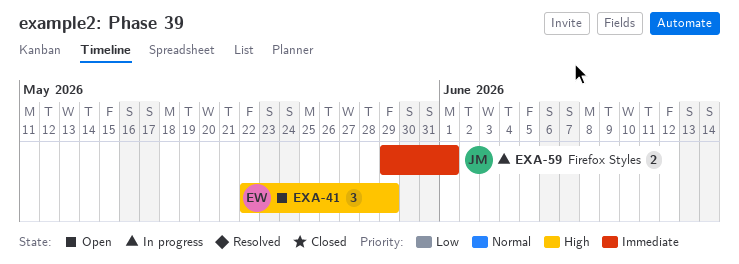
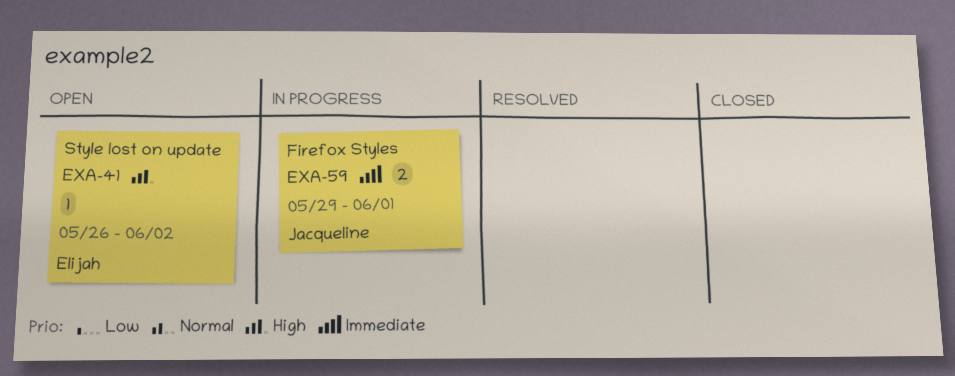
EXA-41, estimate: 3 -> 1
EXA-41, start: May 22 -> May 26
EXA-41, due: May 29 -> Jun 2

